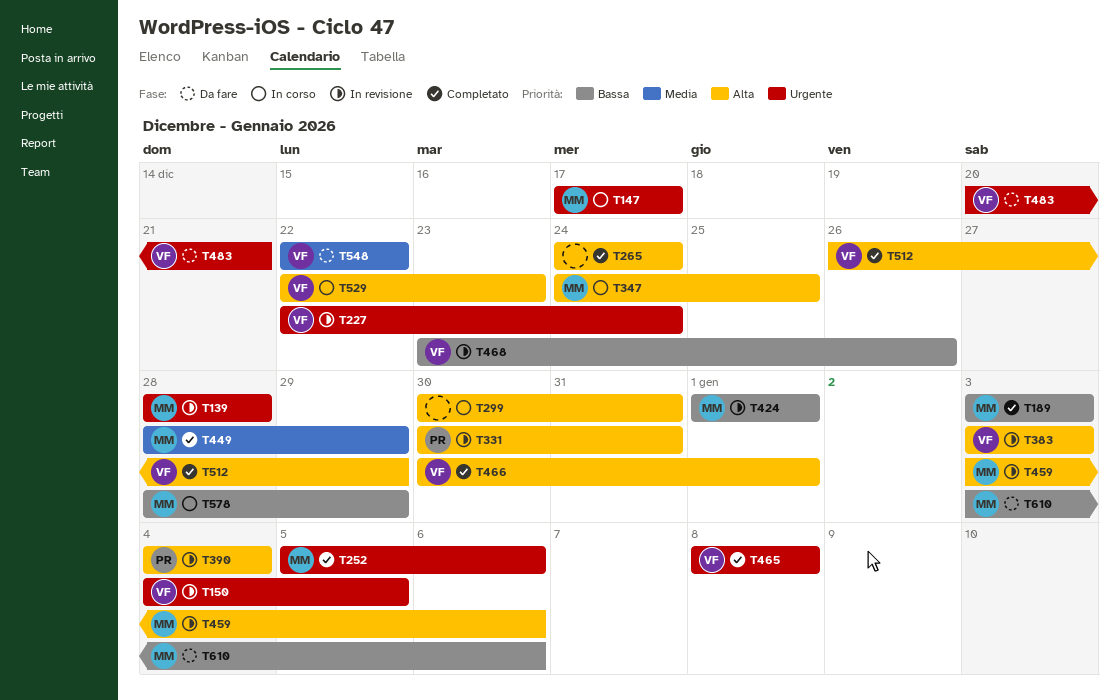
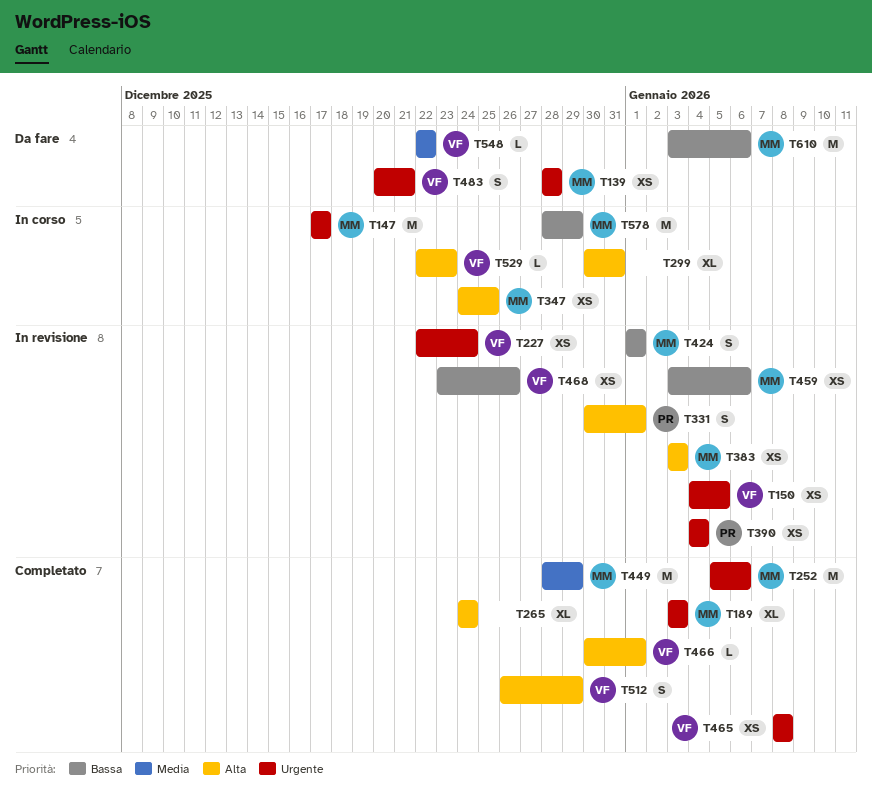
T139, status: In revisione -> Da fare
T189, priority: Bassa -> Urgente
T331, due: Dec 31 -> Jan 1
T383, owner: VF -> MM
T390, priority: Alta -> Urgente
T459, priority: Alta -> Bassa

